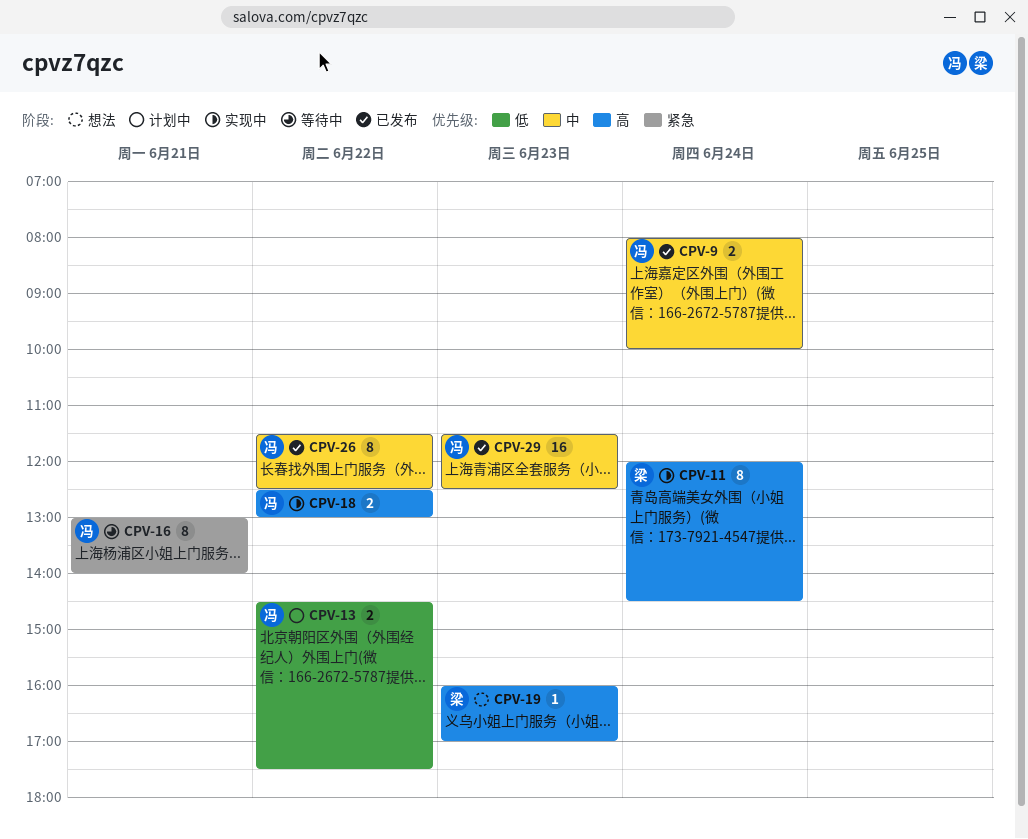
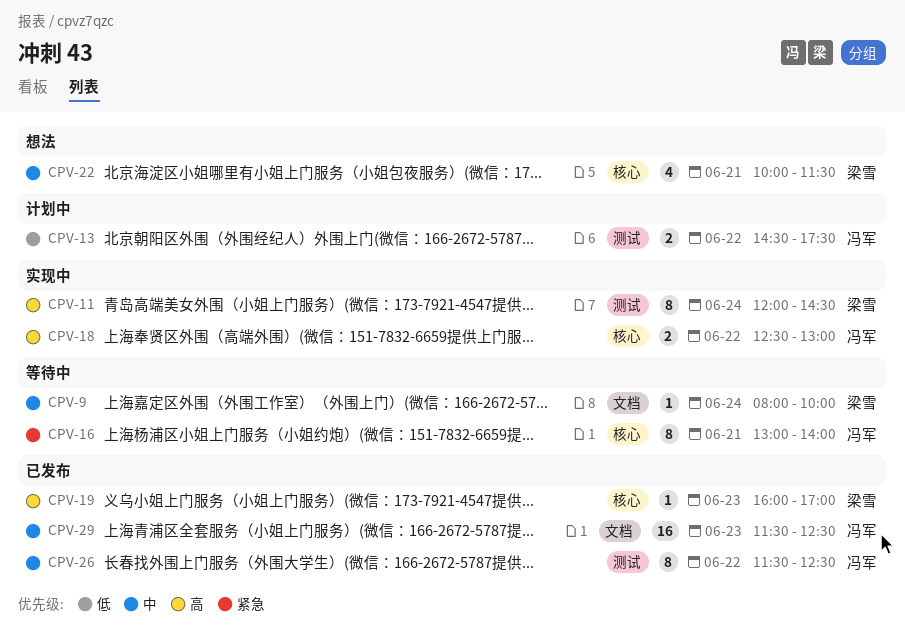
CPV-9, status: 已发布 -> 等待中
CPV-9, owner: 冯军 -> 梁雪
CPV-9, estimate: 2 -> 1
CPV-19, status: 想法 -> 已发布
CPV-22: none -> present

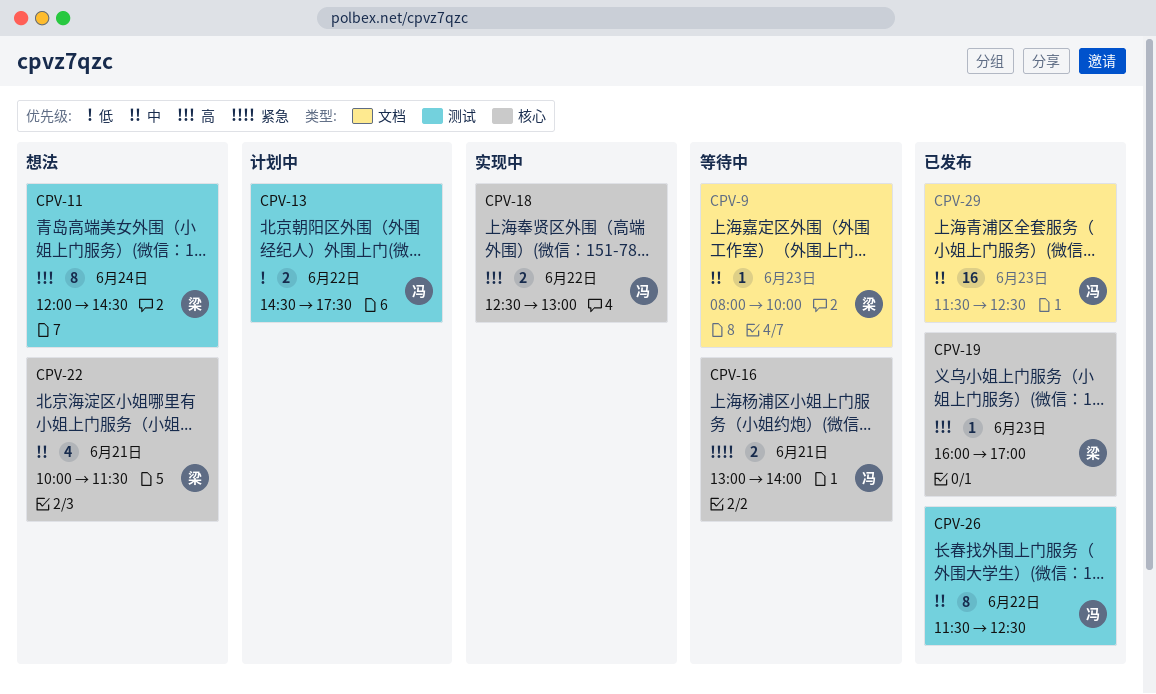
CPV-9, day: Jun 24 -> Jun 23
CPV-11, status: 实现中 -> 想法
CPV-16, estimate: 8 -> 2

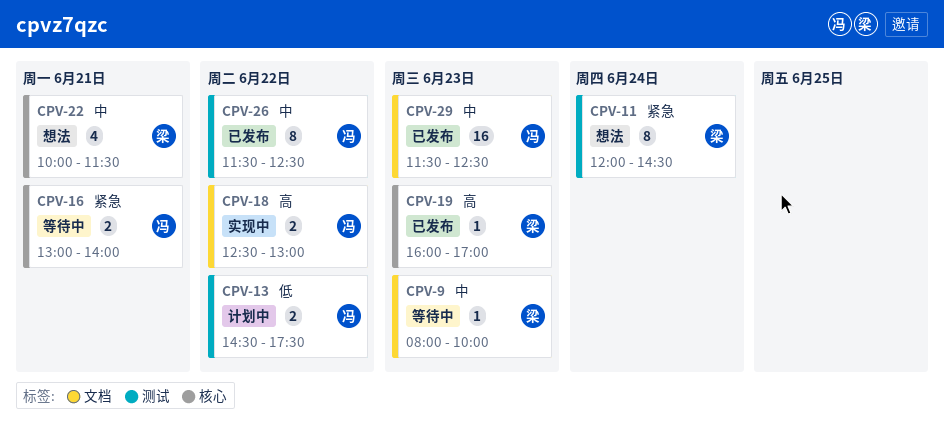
CPV-11, priority: 高 -> 紧急
CPV-18, label: 核心 -> 文档

